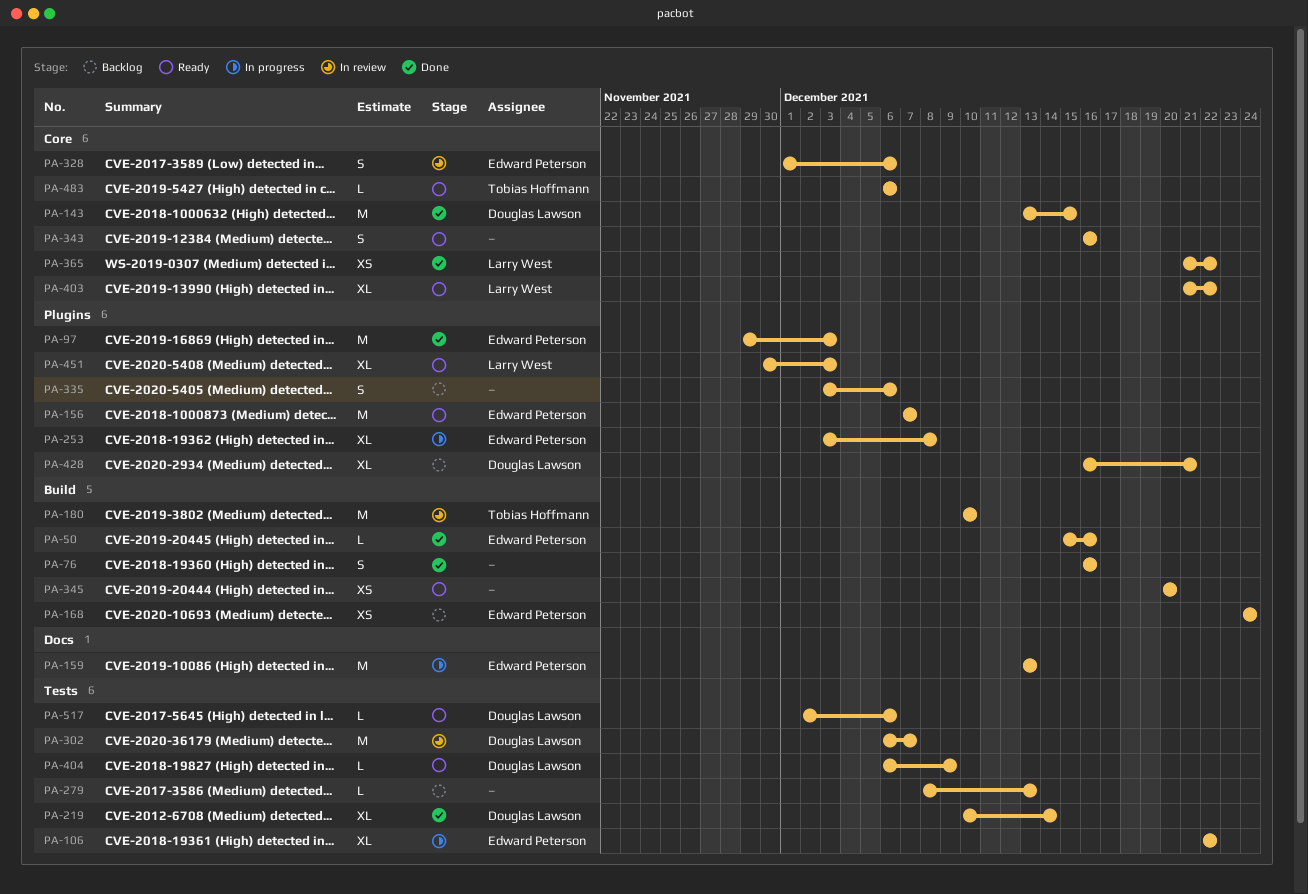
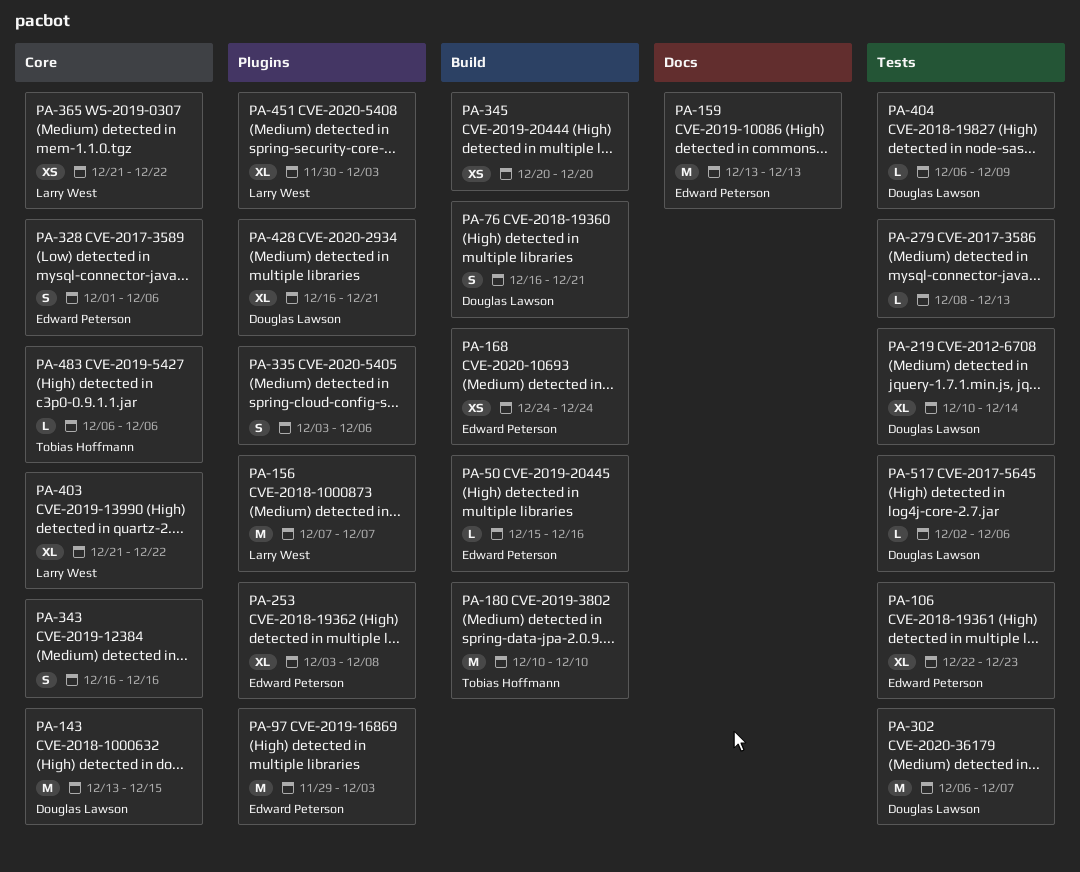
PA-76, owner: none -> Douglas Lawson
PA-76, due: Dec 16 -> Dec 21
PA-106, due: Dec 22 -> Dec 23
PA-156, owner: Edward Peterson -> Larry West

